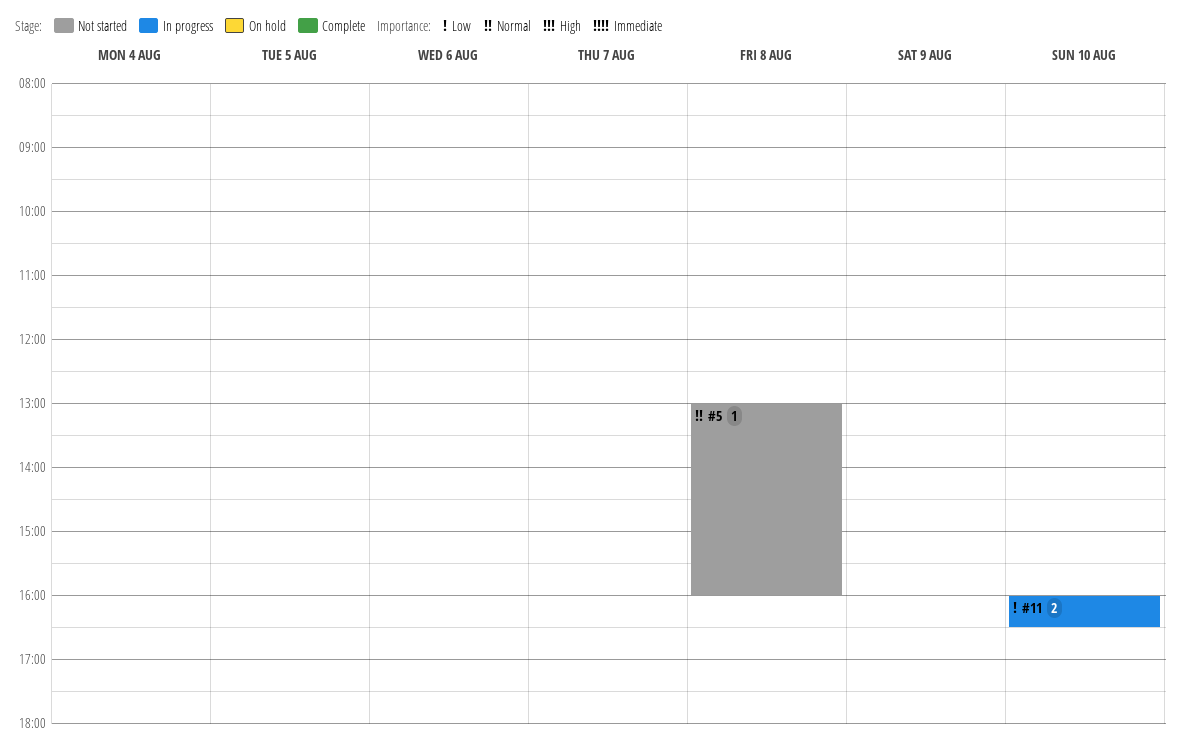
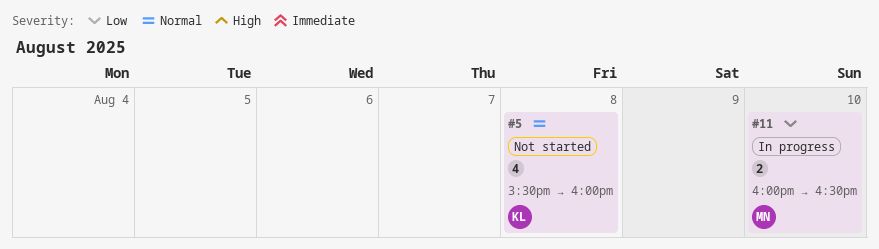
#5, estimate: 1 -> 4
#5, begins: 13:00 -> 15:30

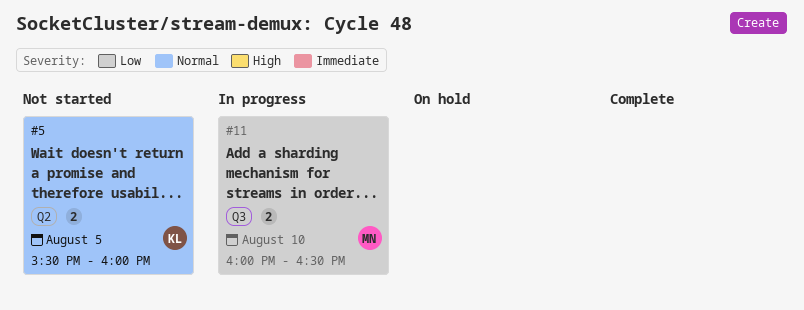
#5, estimate: 4 -> 2
#5, day: Aug 8 -> Aug 5

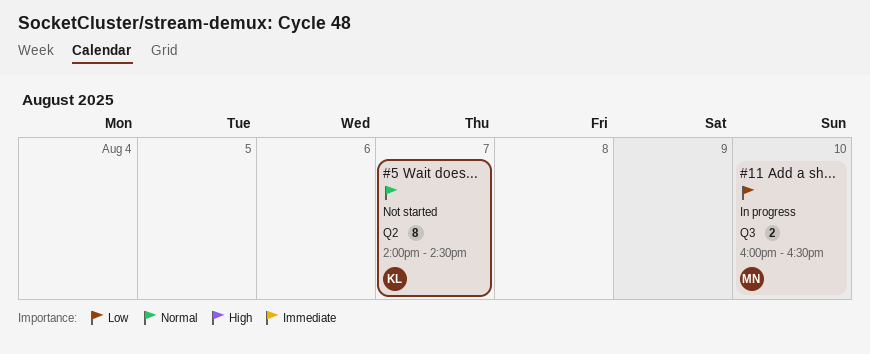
#5, estimate: 2 -> 8
#5, day: Aug 5 -> Aug 7
#5, begins: 15:30 -> 14:00
#5, ends: 16:00 -> 14:30

